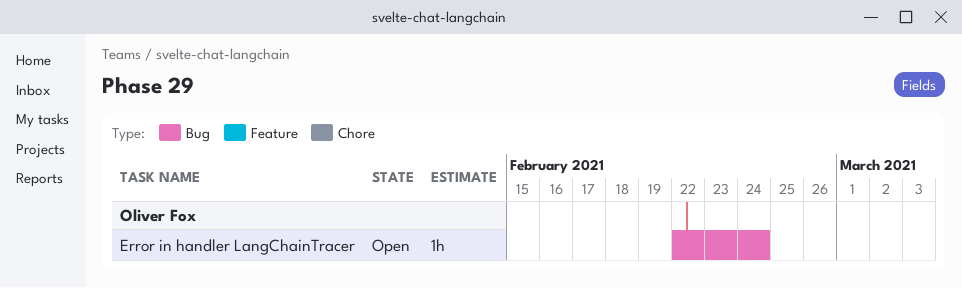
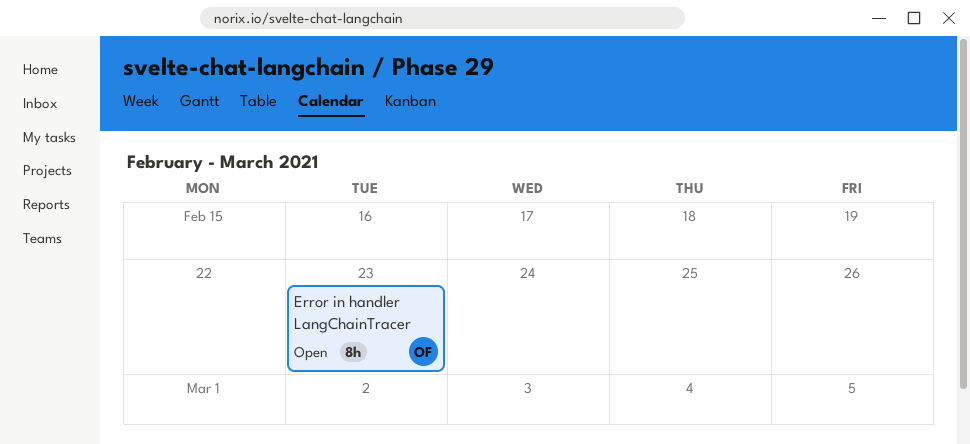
Error in handler LangChainTracer, estimate: 1h -> 8h
Error in handler LangChainTracer, due: Feb 24 -> Feb 23

